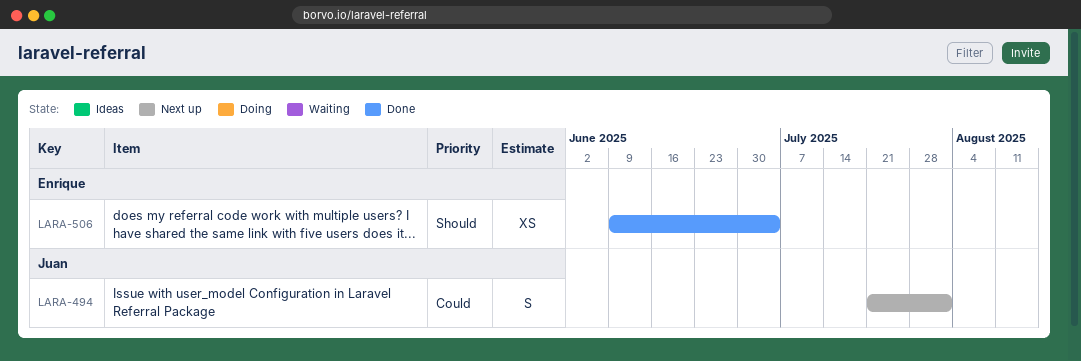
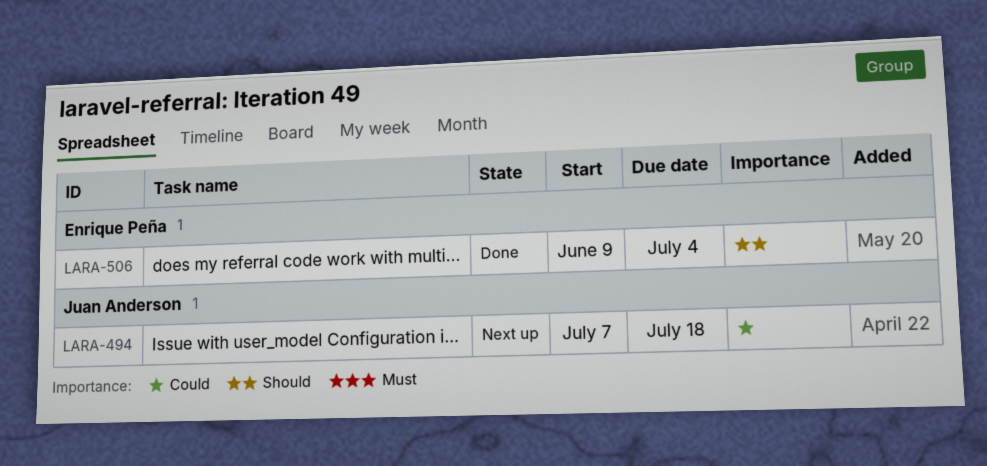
LARA-494, start: Jul 21 -> Jul 7
LARA-494, due: Aug 1 -> Jul 18

